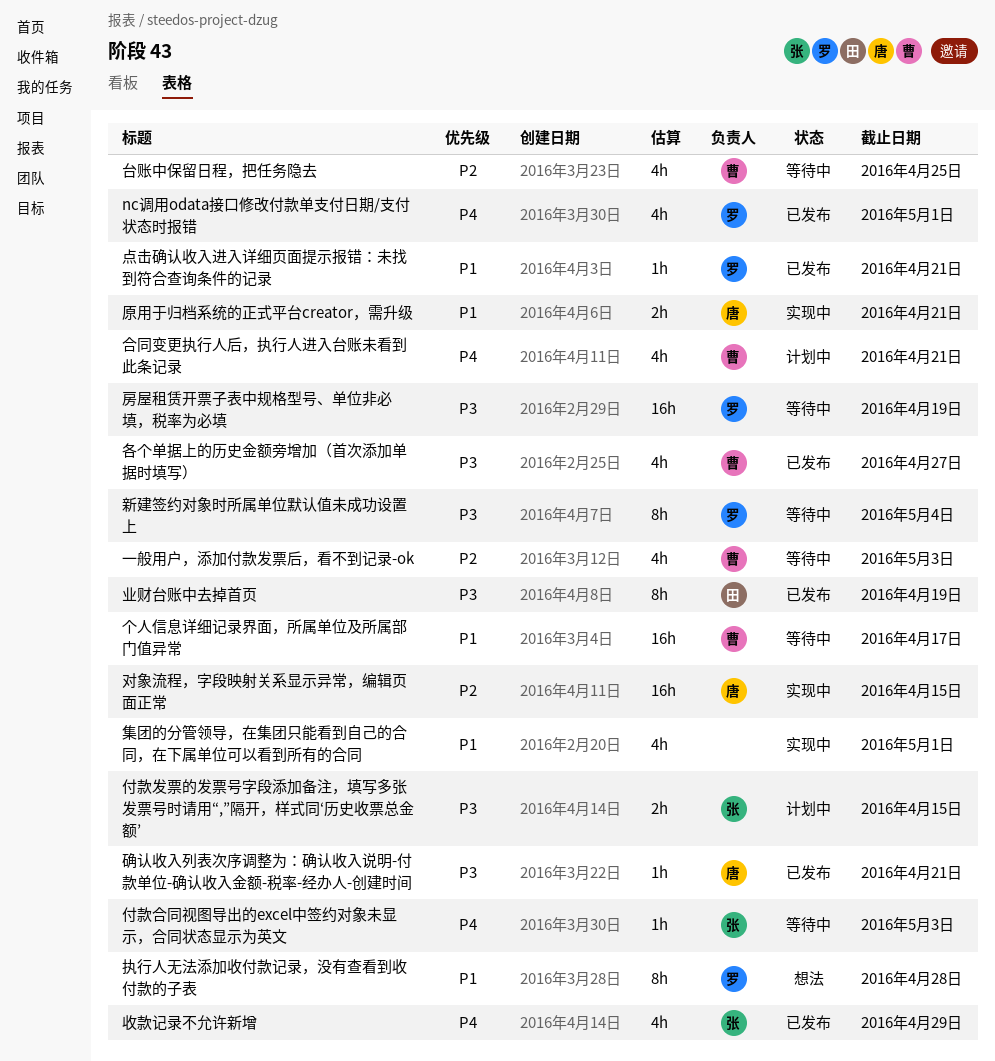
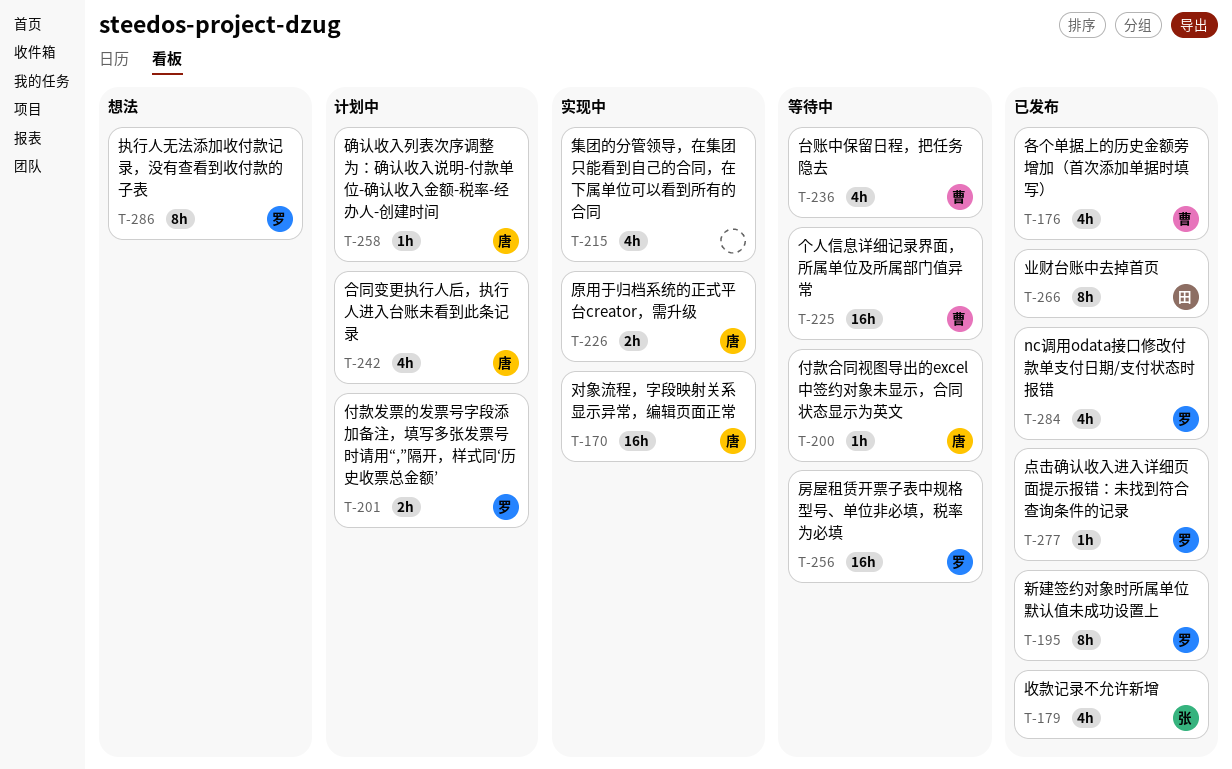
一般用户，添加付款发票后，看不到记录-ok: present -> none
付款发票的发票号字段添加备注，填写多张发票号时请用“,”隔开，样式同‘历史收票总金额’, owner: 张 -> 罗
付款合同视图导出的excel中签约对象未显示，合同状态显示为英文, owner: 张 -> 唐
合同变更执行人后，执行人进入台账未看到此条记录, owner: 曹 -> 唐
新建签约对象时所属单位默认值未成功设置上, status: 等待中 -> 已发布
确认收入列表次序调整为：确认收入说明-付款单位-确认收入金额-税率-经办人-创建时间, status: 已发布 -> 计划中

